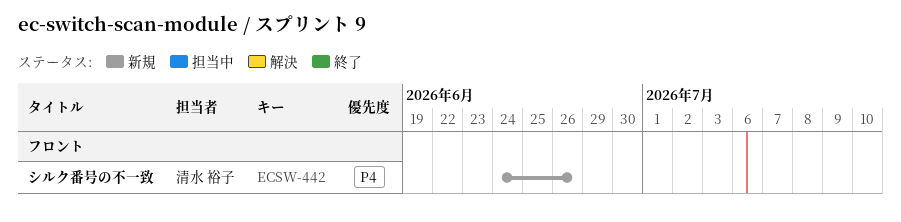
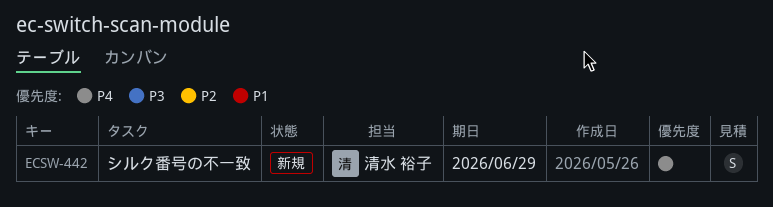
ECSW-442, due: Jun 26 -> Jun 29

